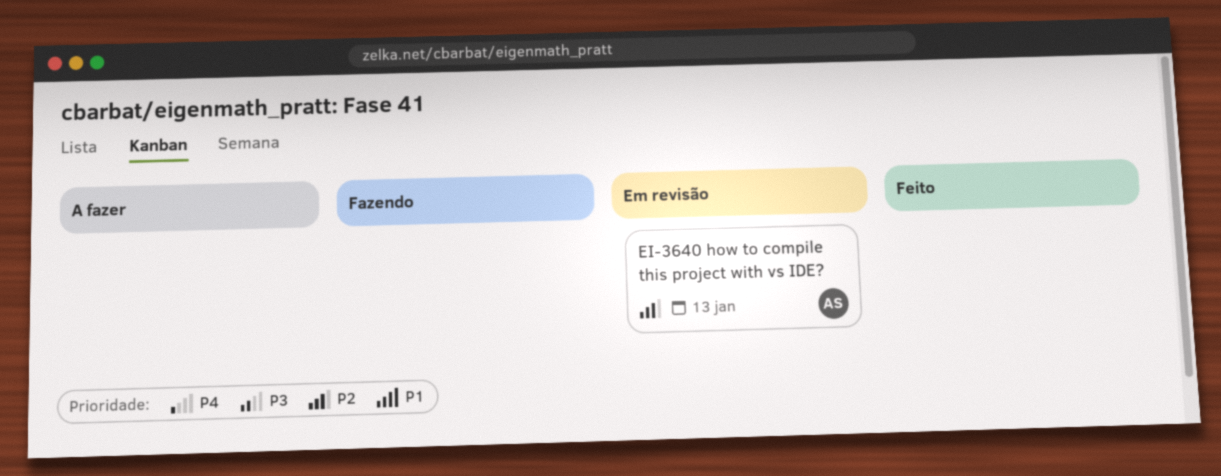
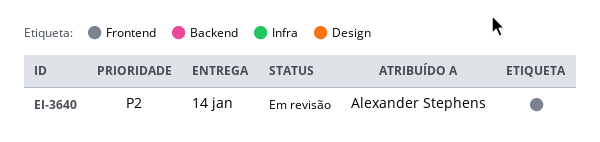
EI-3640, due: Jan 13 -> Jan 14

